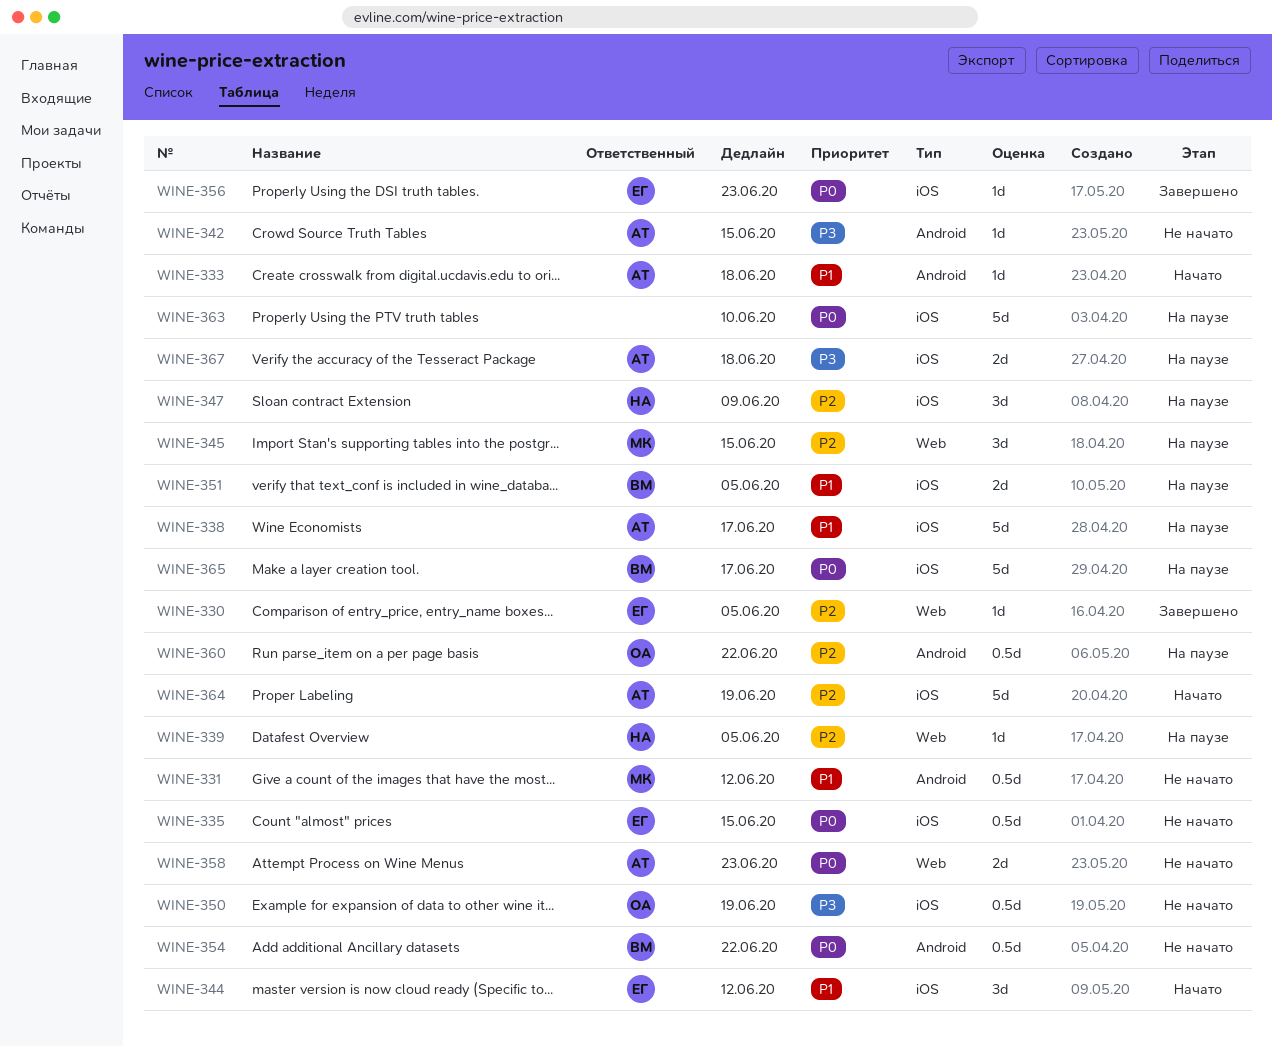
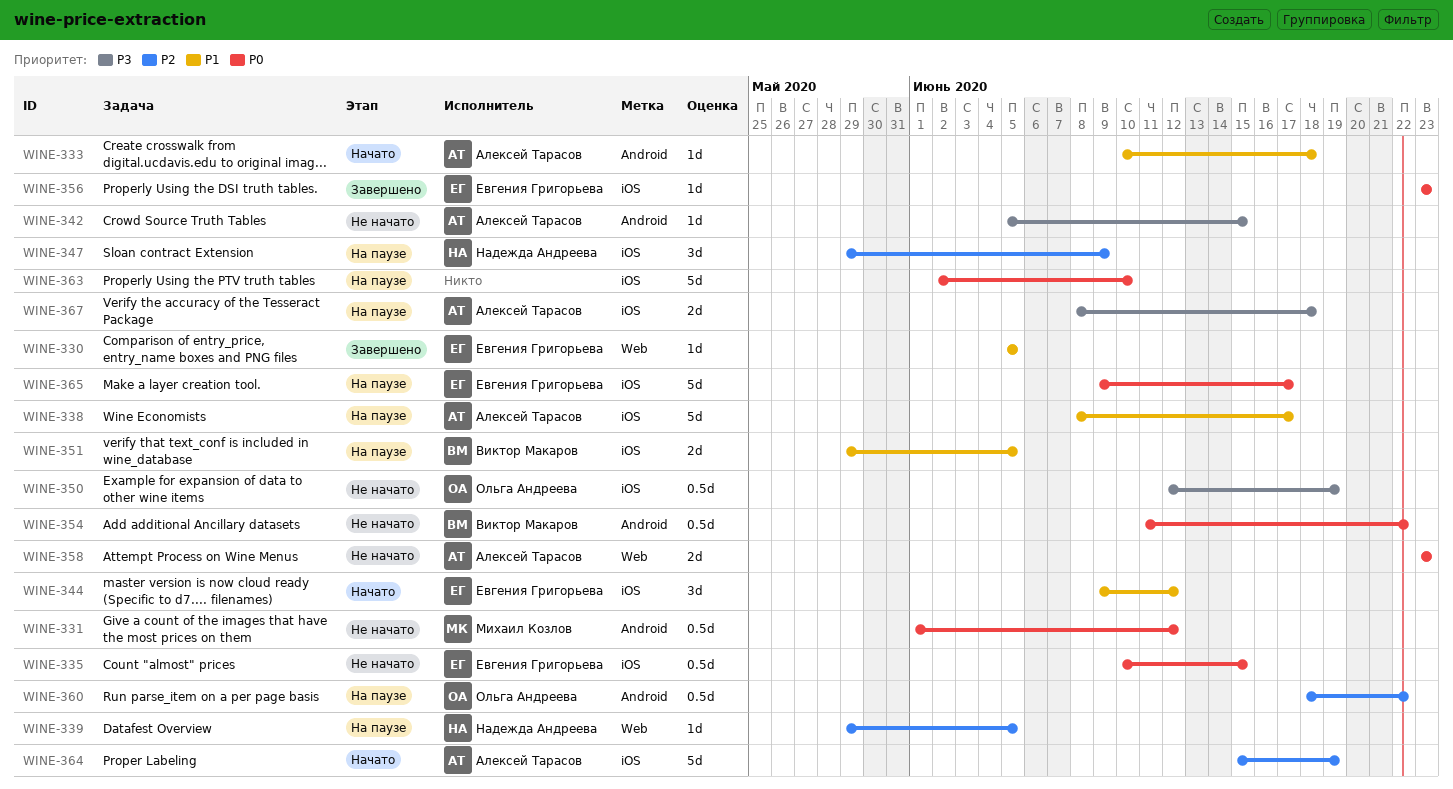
WINE-330, priority: P2 -> P1
WINE-331, priority: P1 -> P0
WINE-345: present -> none
WINE-365, owner: Виктор Макаров -> Евгения Григорьева

